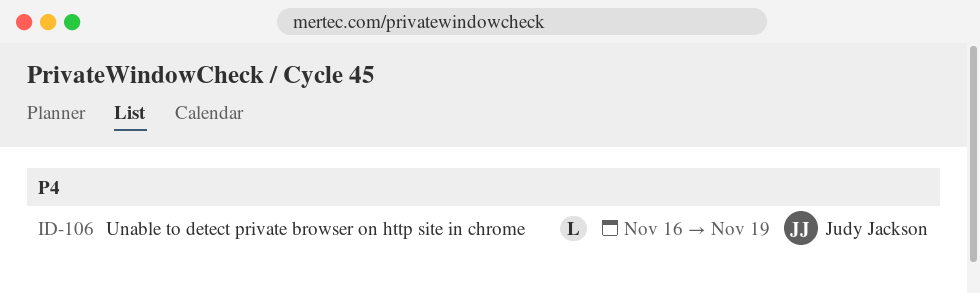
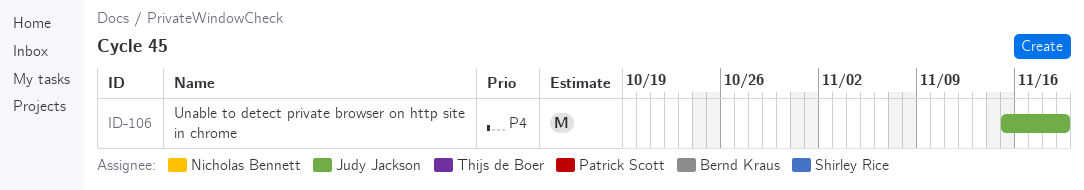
ID-106, estimate: L -> M
ID-106, start: Nov 16 -> Nov 15

